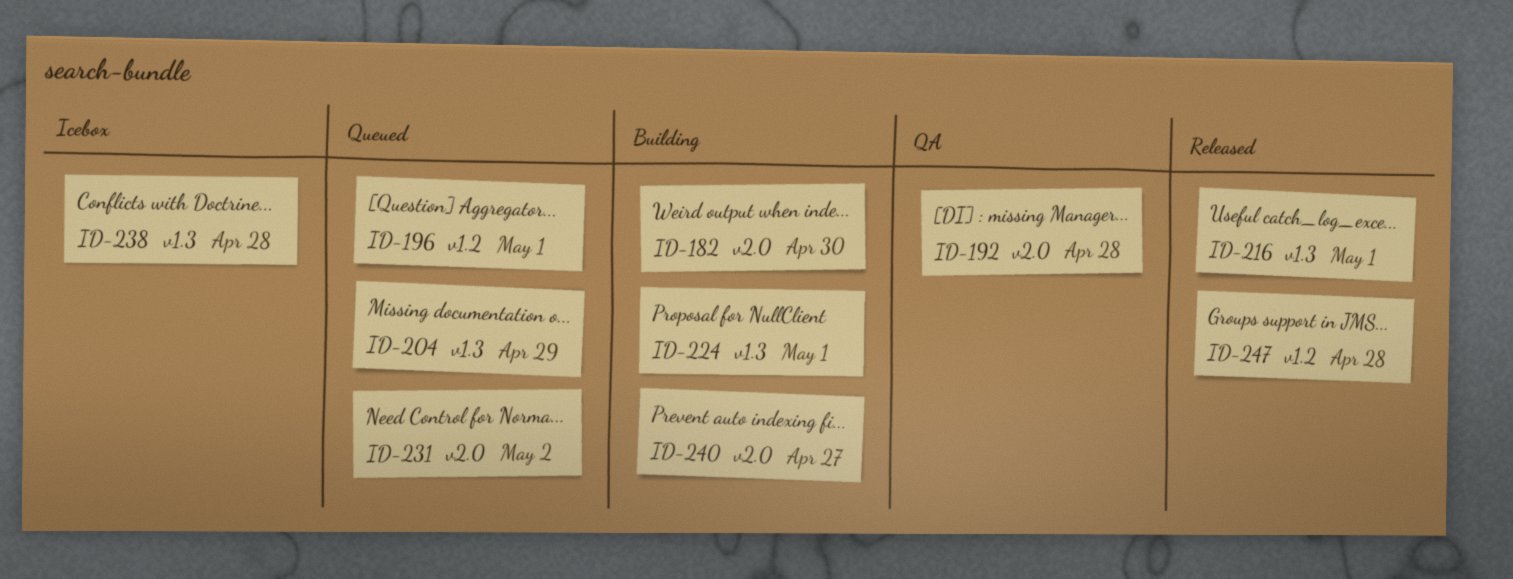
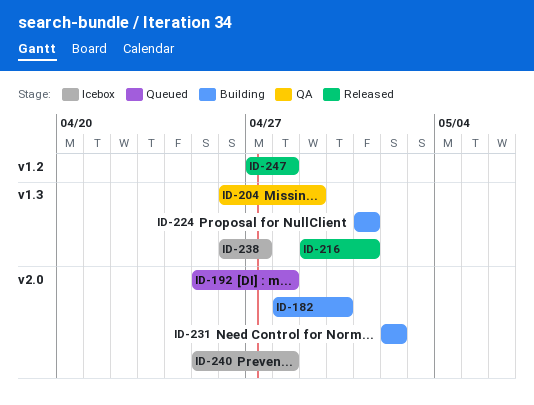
ID-192, status: QA -> Queued
ID-196: present -> none
ID-204, status: Queued -> QA
ID-231, status: Queued -> Building
ID-238, due: Apr 28 -> Apr 27
ID-240, status: Building -> Icebox
ID-240, due: Apr 27 -> Apr 28

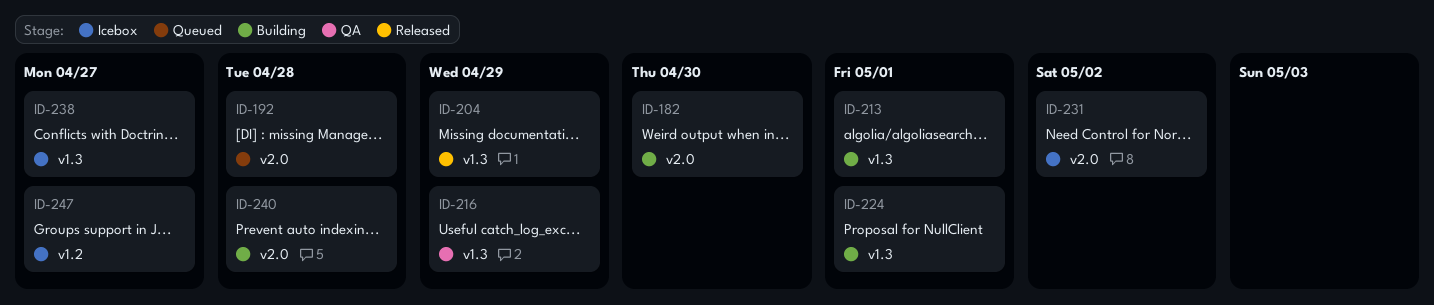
ID-204, status: QA -> Released
ID-213: none -> present
ID-216, status: Released -> QA
ID-216, due: May 1 -> Apr 29
ID-231, status: Building -> Icebox
ID-240, status: Icebox -> Building
ID-247, status: Released -> Icebox
ID-247, due: Apr 28 -> Apr 27

